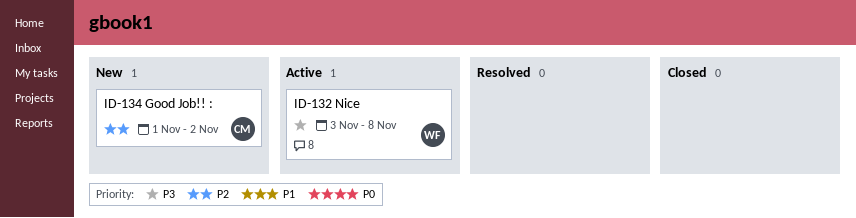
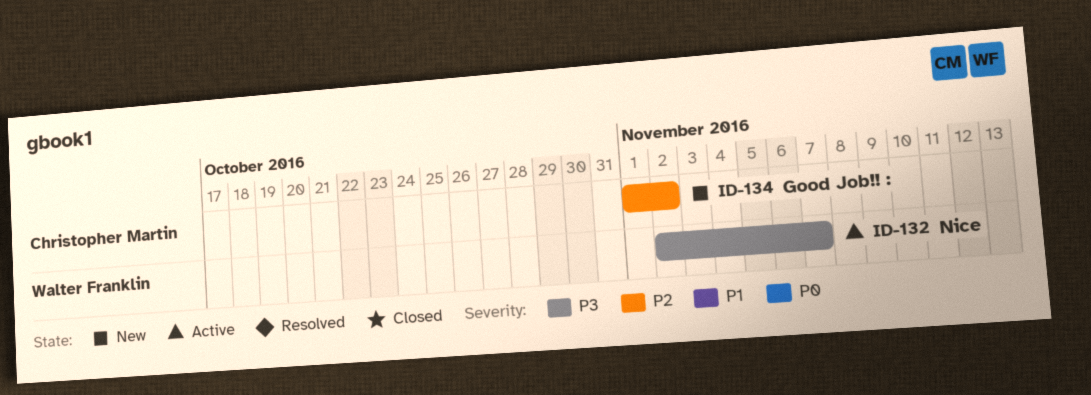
ID-132, start: Nov 3 -> Nov 2
ID-132, due: Nov 8 -> Nov 7

